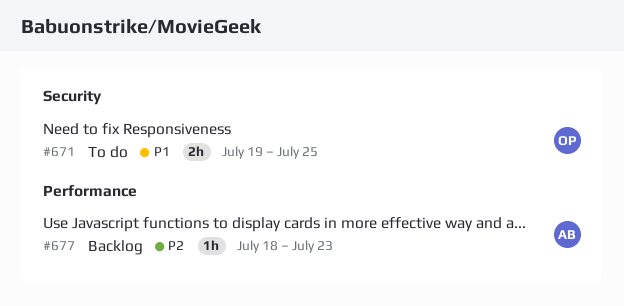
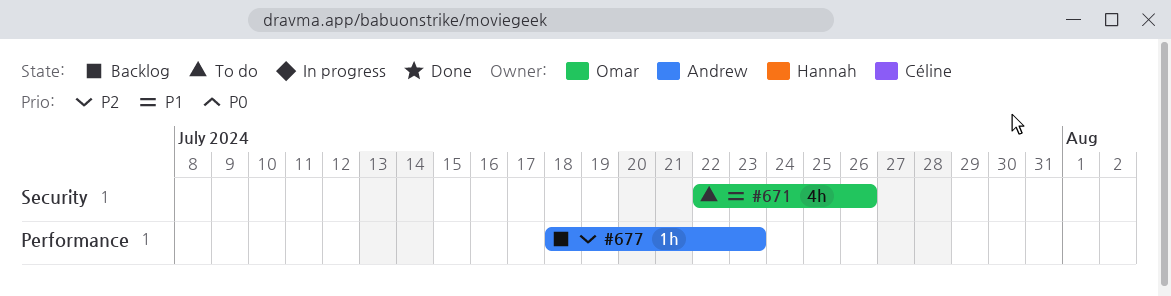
#671, estimate: 2h -> 4h
#671, start: Jul 19 -> Jul 22
#671, due: Jul 25 -> Jul 26

